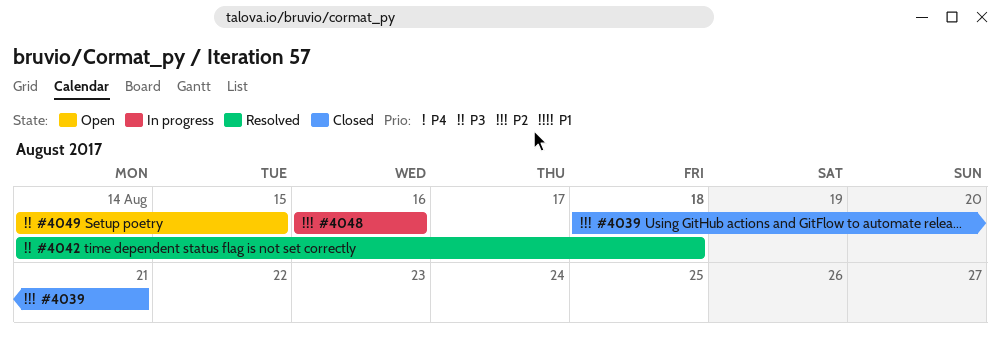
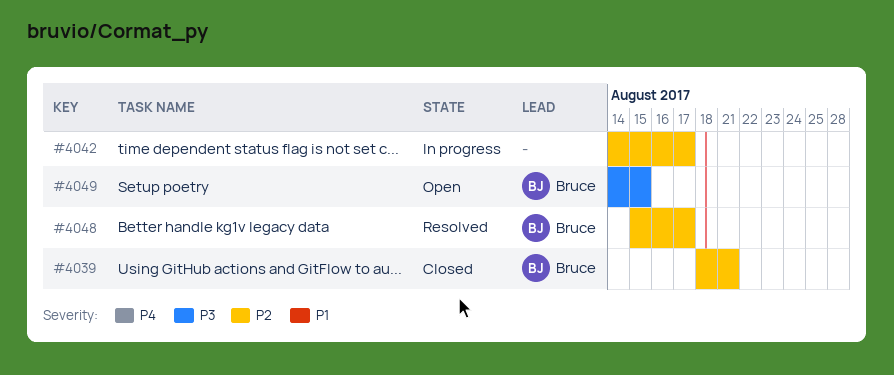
#4042, status: Resolved -> In progress
#4042, priority: P3 -> P2
#4042, due: Aug 18 -> Aug 17
#4048, status: In progress -> Resolved
#4048, start: Aug 16 -> Aug 15
#4048, due: Aug 16 -> Aug 17

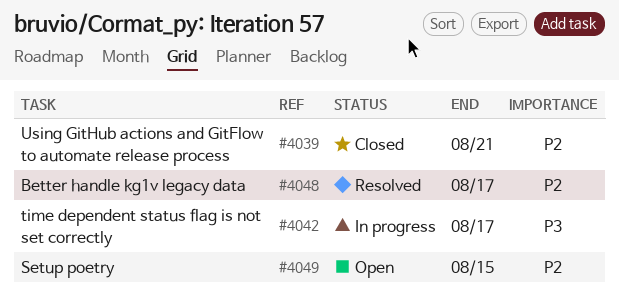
#4042, priority: P2 -> P3
#4049, priority: P3 -> P2

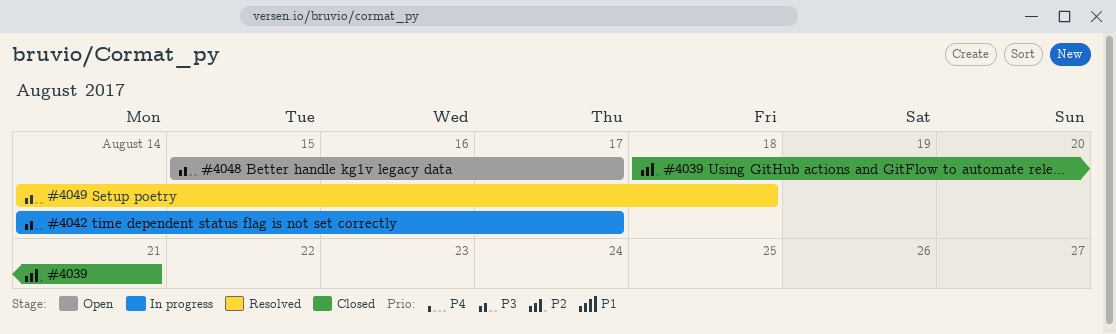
#4048, status: Resolved -> Open
#4048, priority: P2 -> P3
#4049, status: Open -> Resolved
#4049, priority: P2 -> P3
#4049, due: Aug 15 -> Aug 18

